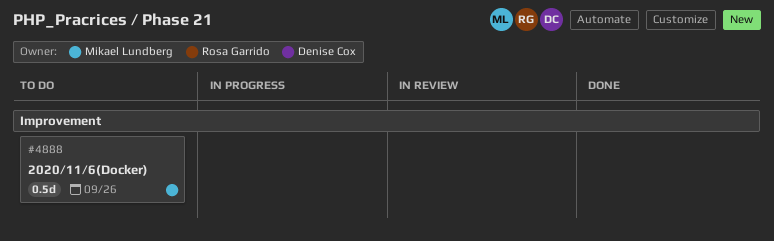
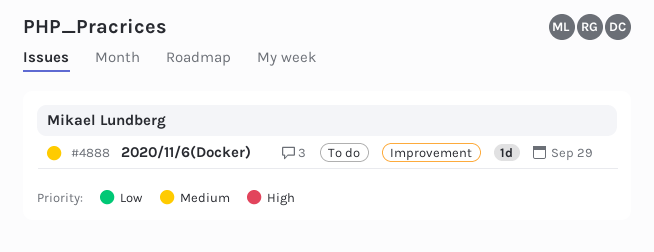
#4888, estimate: 0.5d -> 1d
#4888, due: Sep 26 -> Sep 29

